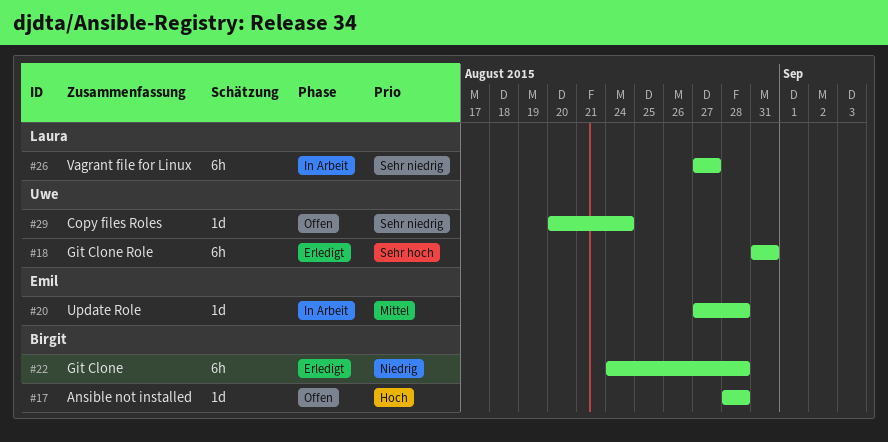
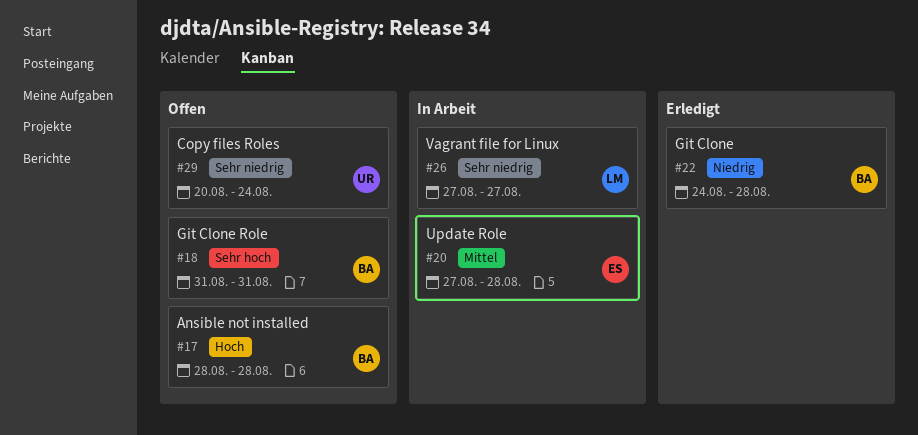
#18, status: Erledigt -> Offen
#18, owner: Uwe -> Birgit

